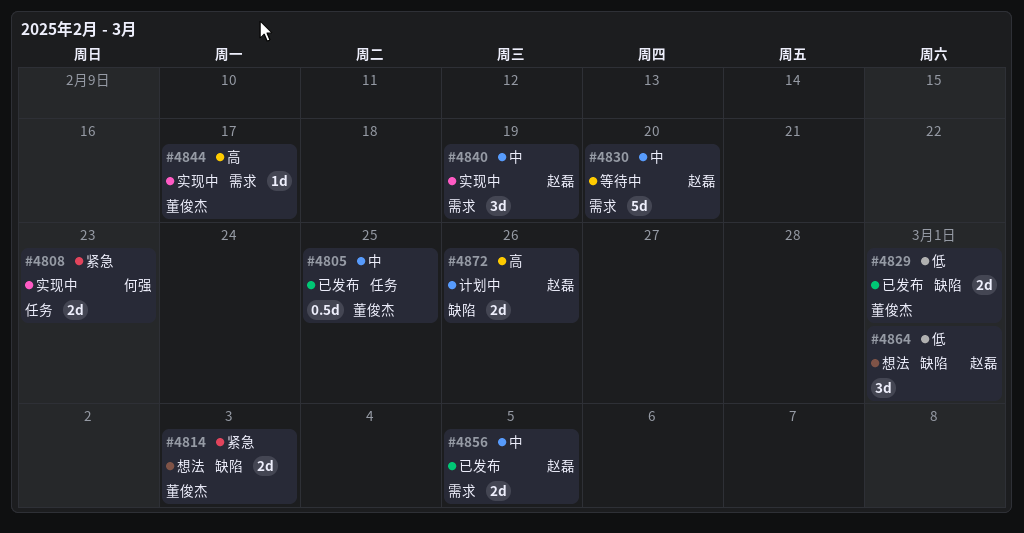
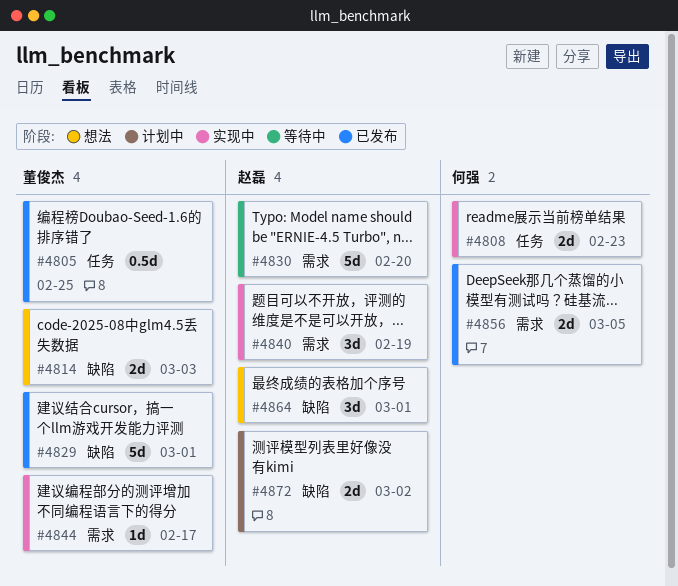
#4829, estimate: 2d -> 5d
#4856, owner: 赵磊 -> 何强
#4872, due: Feb 26 -> Mar 2

